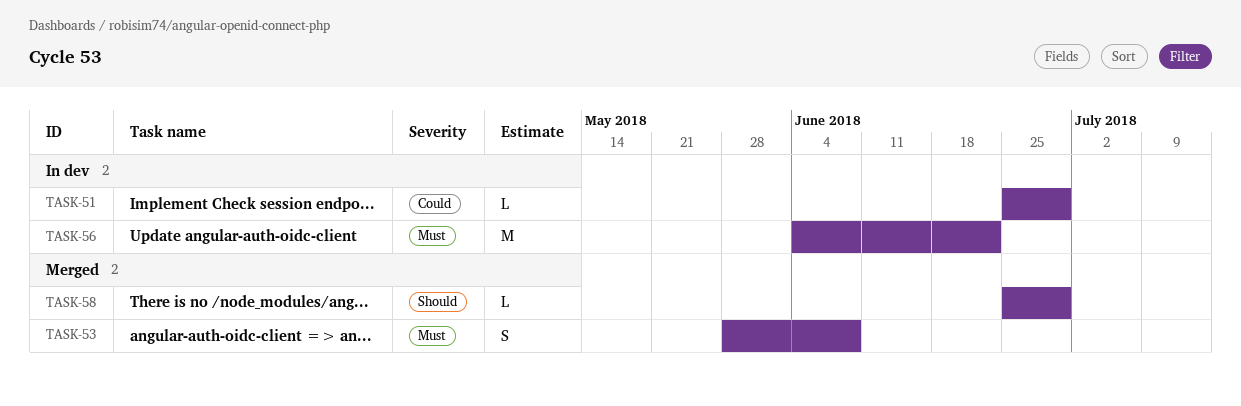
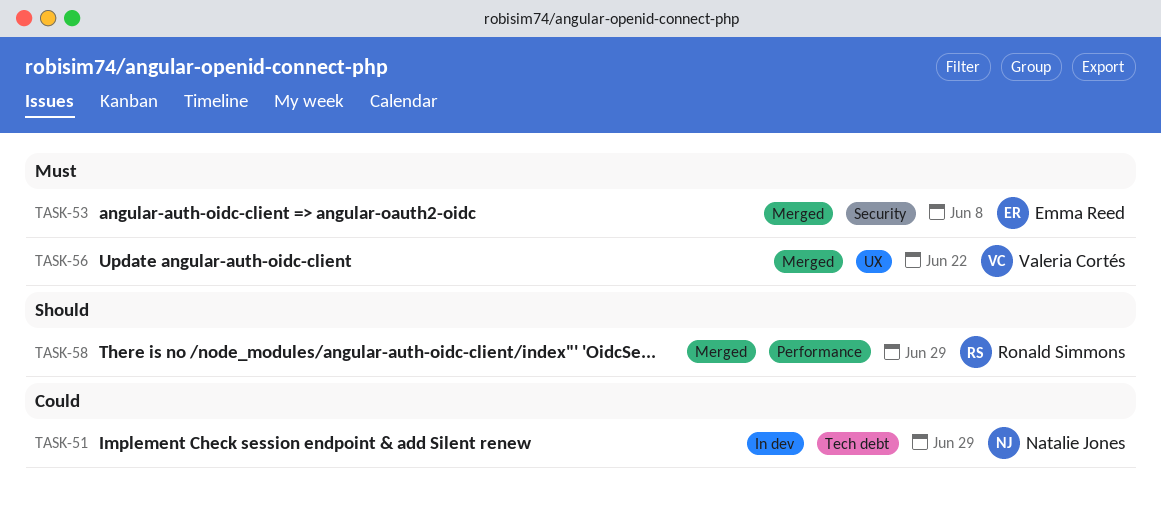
TASK-56, status: In dev -> Merged

